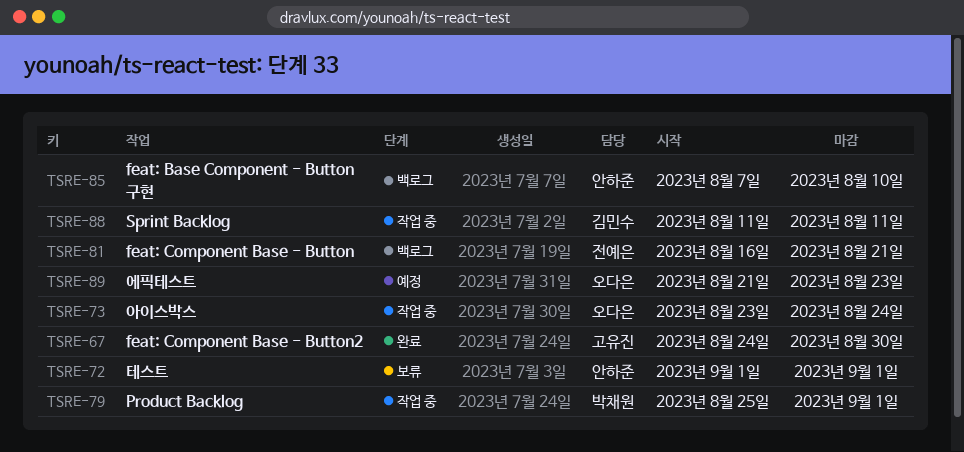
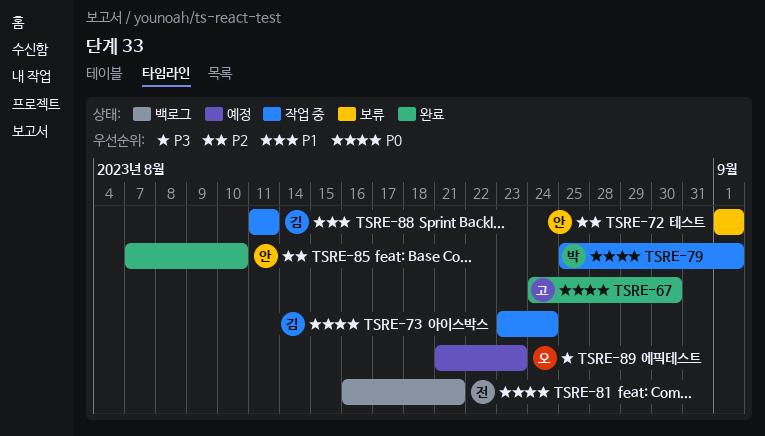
TSRE-73, owner: 오다은 -> 김민수
TSRE-85, status: 백로그 -> 완료

